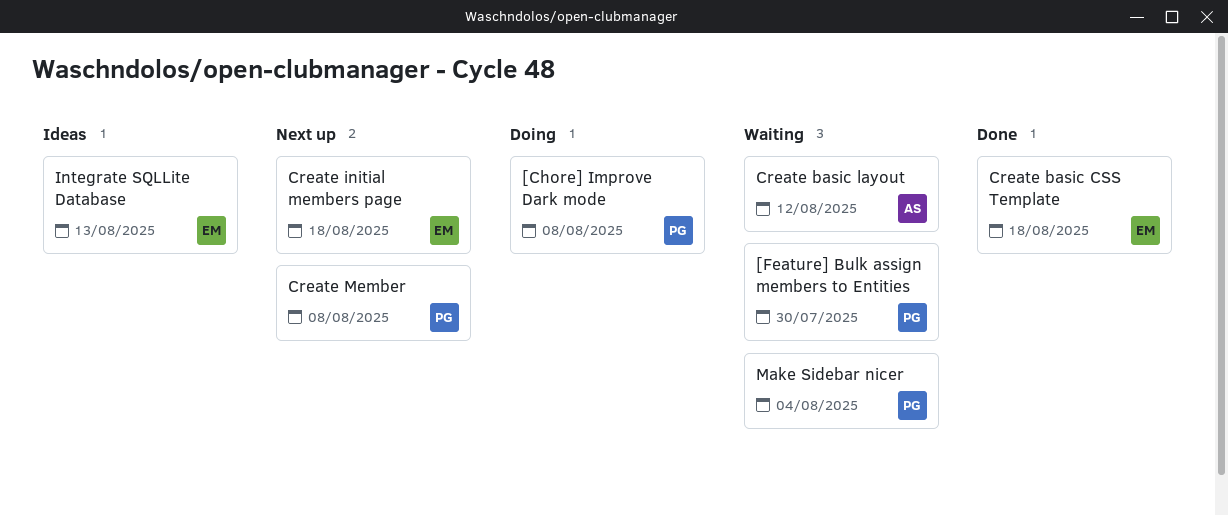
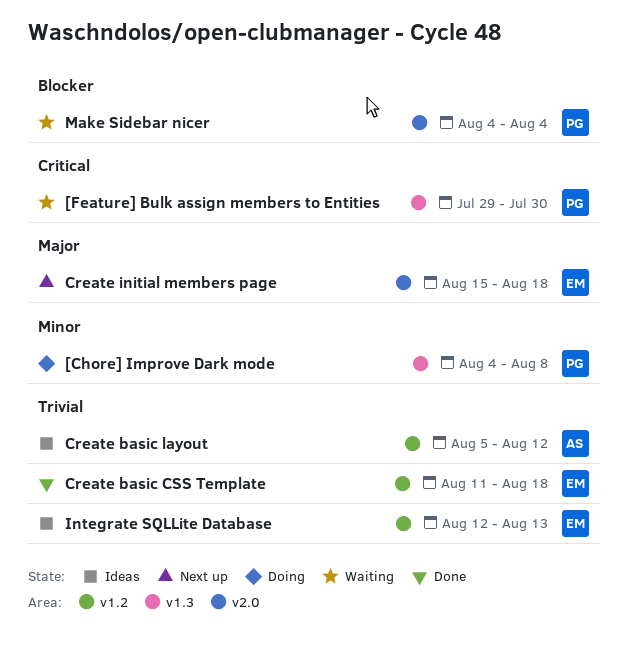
Create basic layout, status: Waiting -> Ideas
Create Member: present -> none

